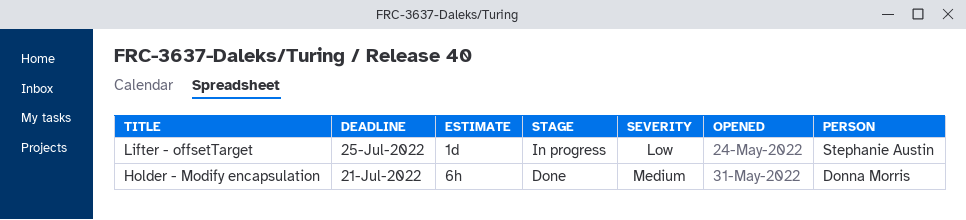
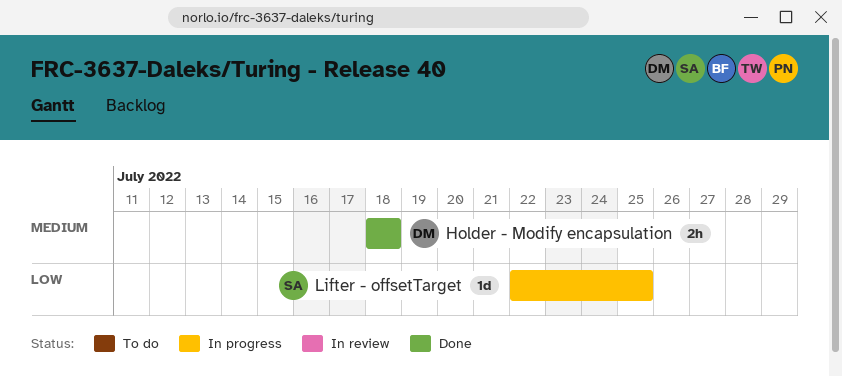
Holder - Modify encapsulation, estimate: 6h -> 2h
Holder - Modify encapsulation, due: Jul 21 -> Jul 18

